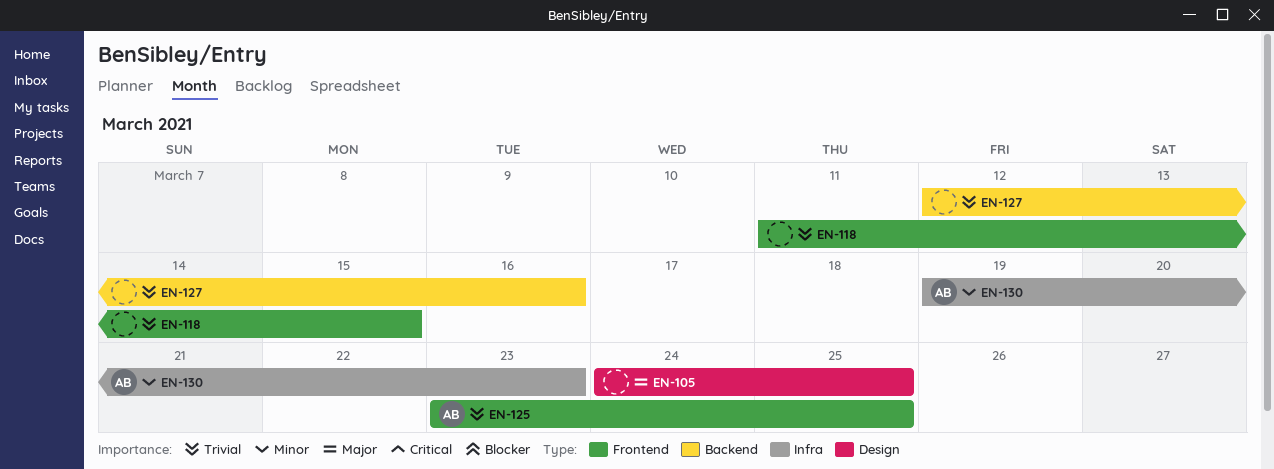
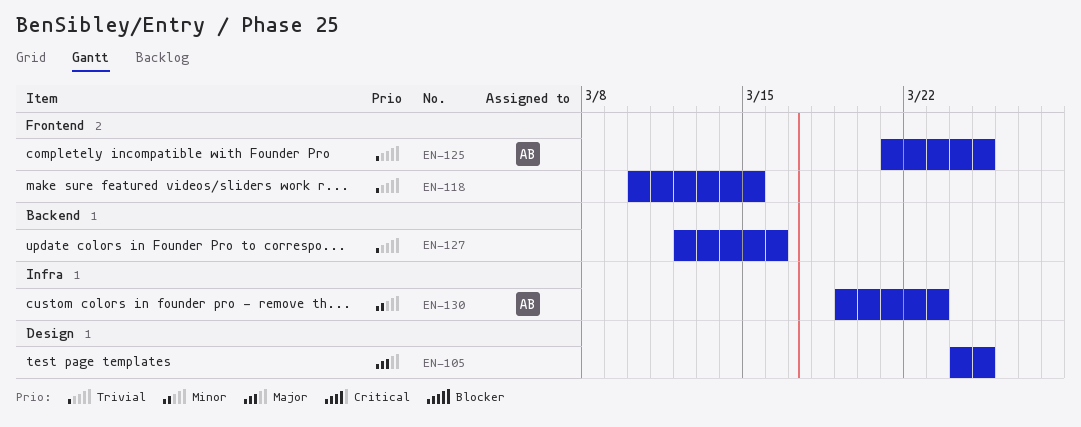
EN-118, start: Mar 11 -> Mar 10
EN-125, start: Mar 23 -> Mar 21

